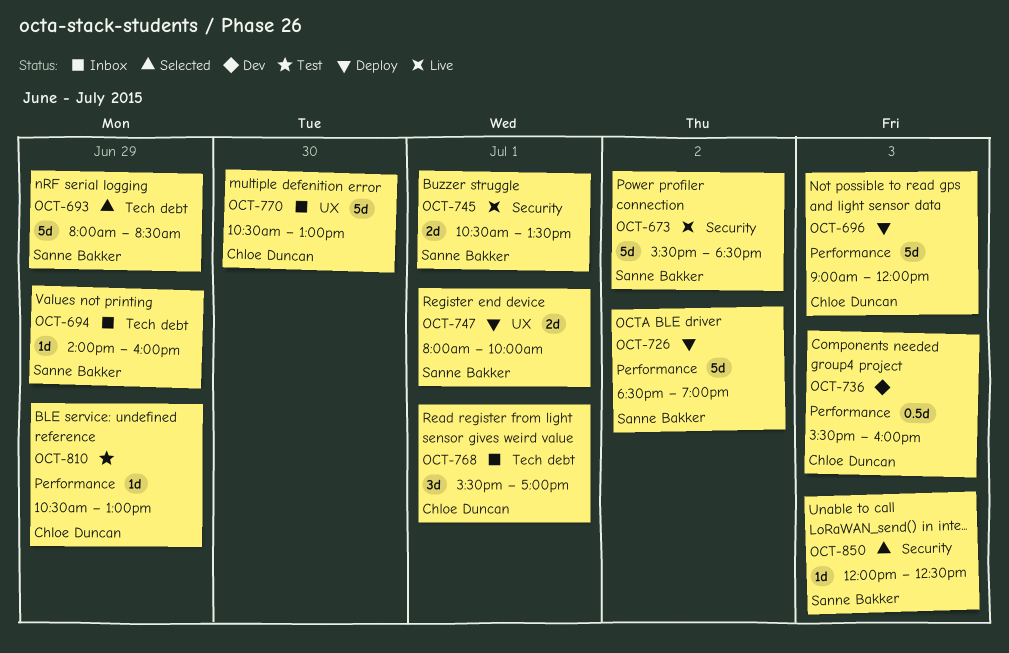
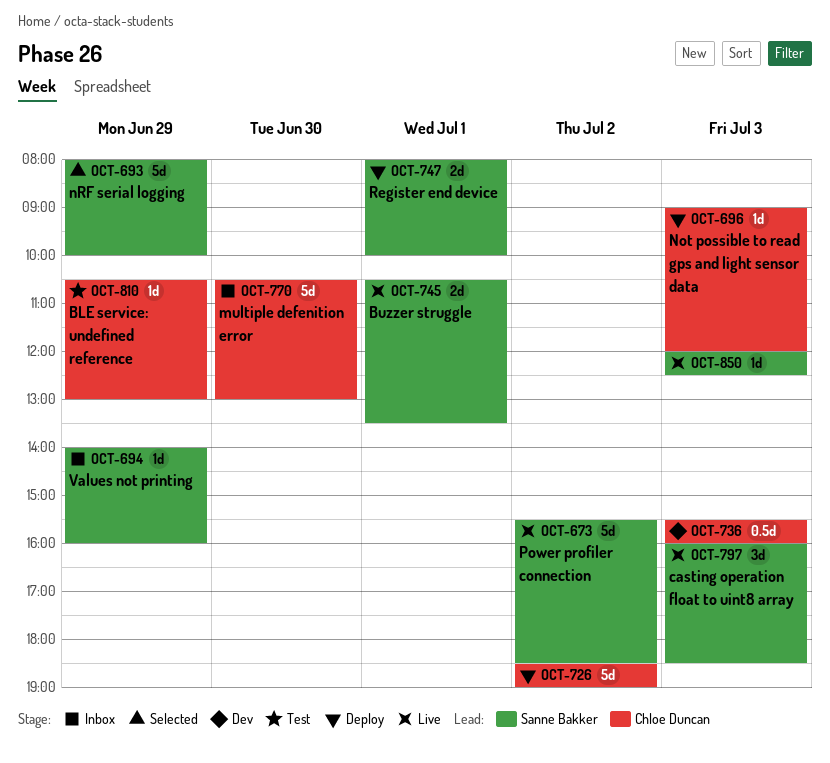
OCT-693, ends: 08:30 -> 10:00
OCT-696, estimate: 5d -> 1d
OCT-726, owner: Sanne Bakker -> Chloe Duncan
OCT-768: present -> none
OCT-797: none -> present
OCT-850, status: Selected -> Live

